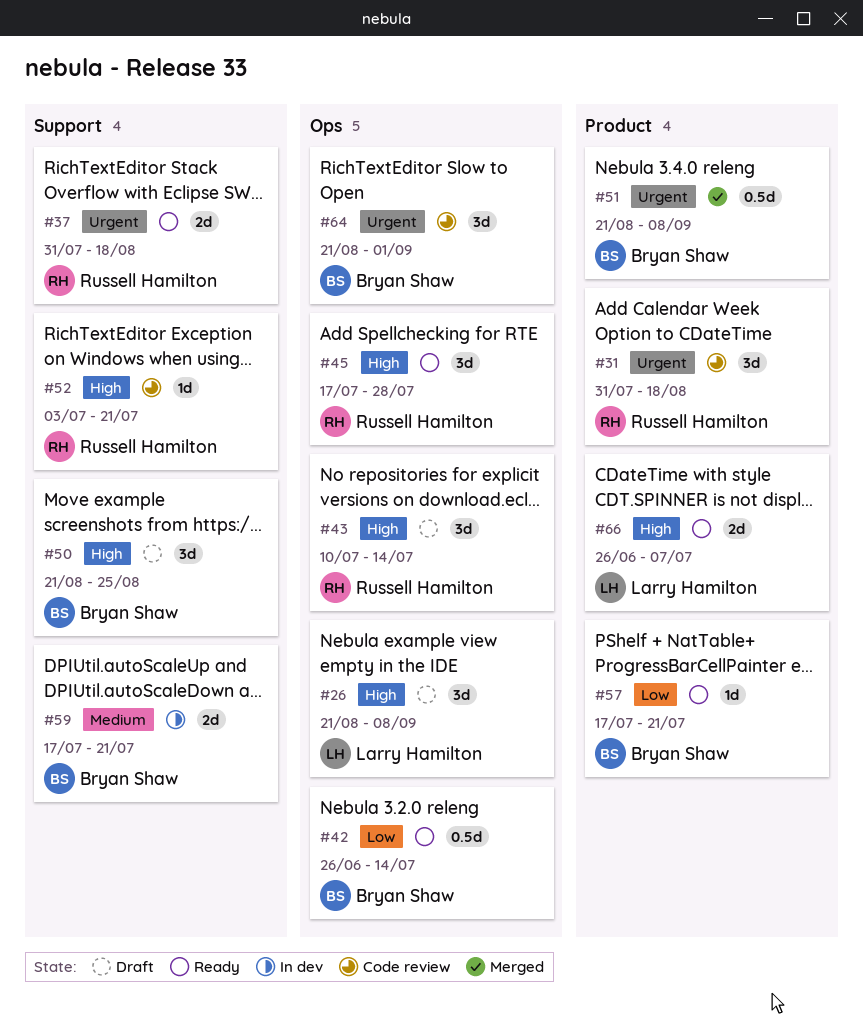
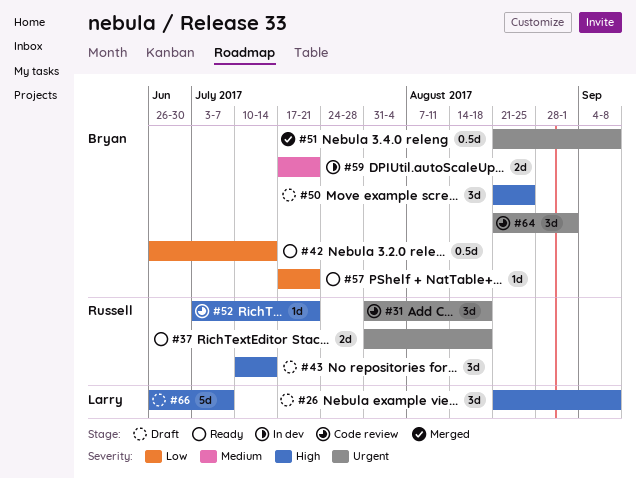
#45: present -> none
#66, status: Ready -> Draft
#66, estimate: 2d -> 5d

